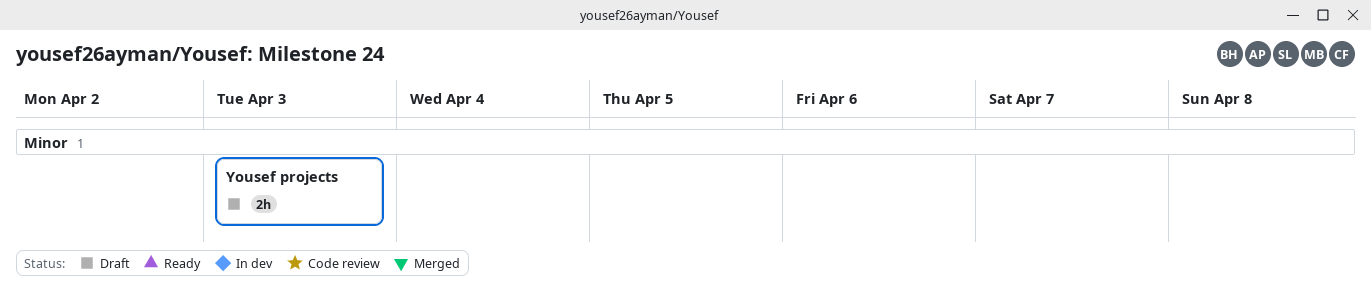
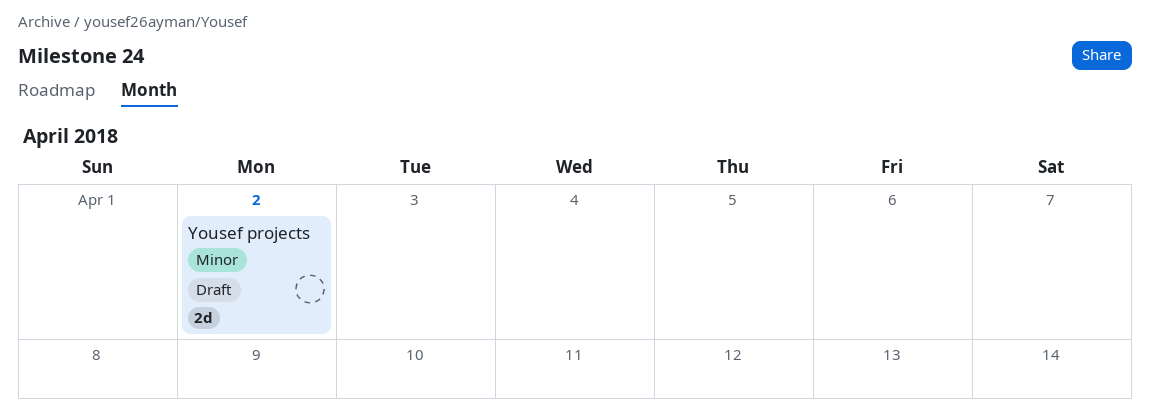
Yousef projects, estimate: 2h -> 2d
Yousef projects, due: Apr 3 -> Apr 2

